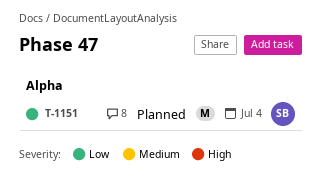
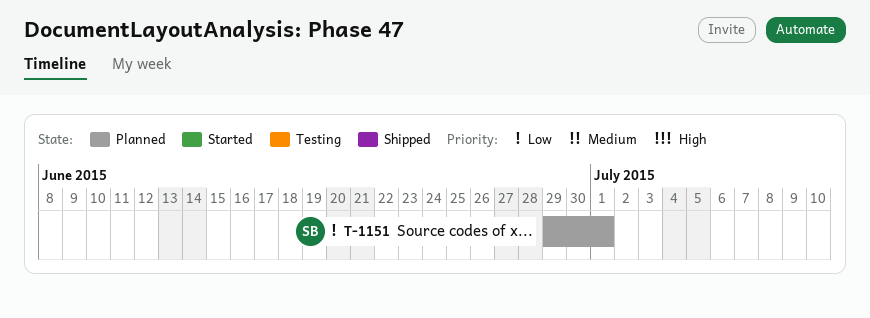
T-1151, due: Jul 4 -> Jul 1

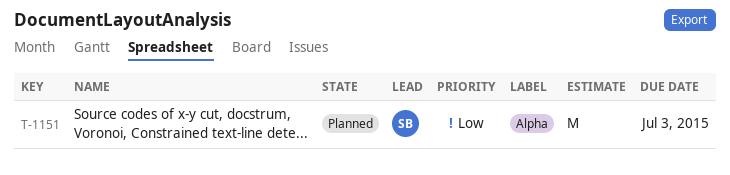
T-1151, due: Jul 1 -> Jul 3

